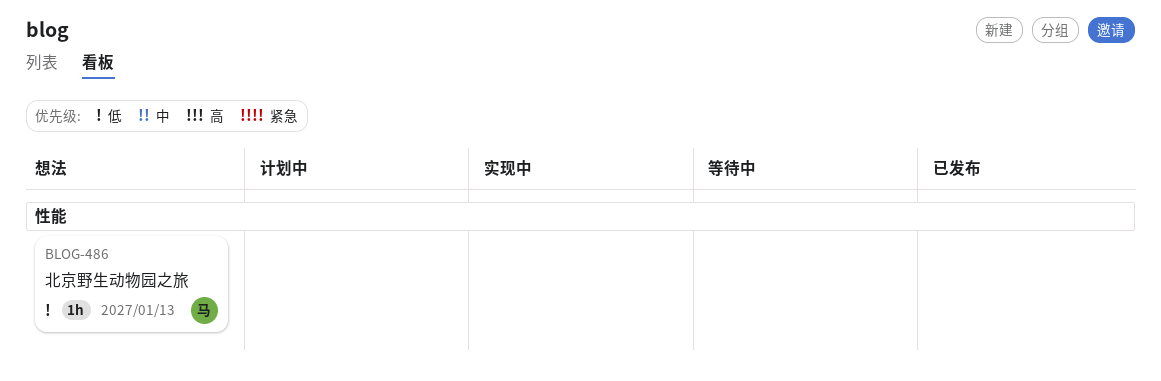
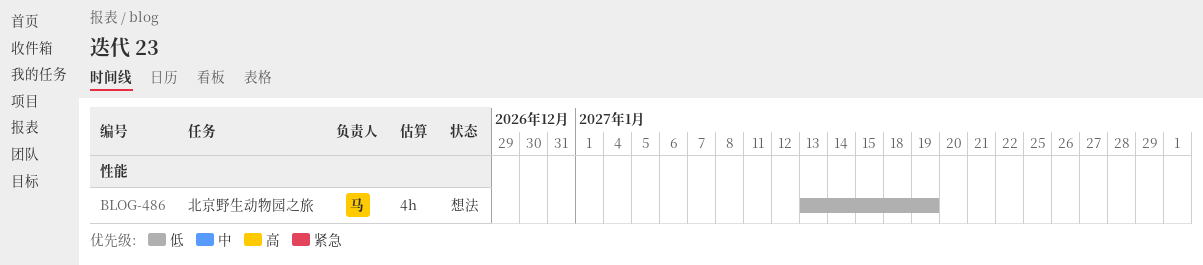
BLOG-486, estimate: 1h -> 4h
BLOG-486, due: Jan 13 -> Jan 19

